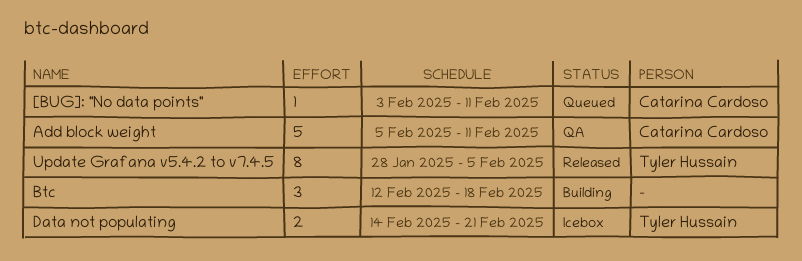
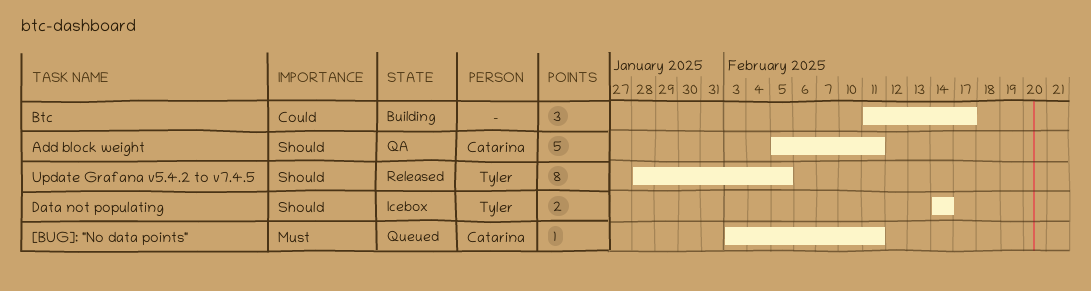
Btc, start: Feb 12 -> Feb 11
Btc, due: Feb 18 -> Feb 17
Data not populating, due: Feb 21 -> Feb 14

